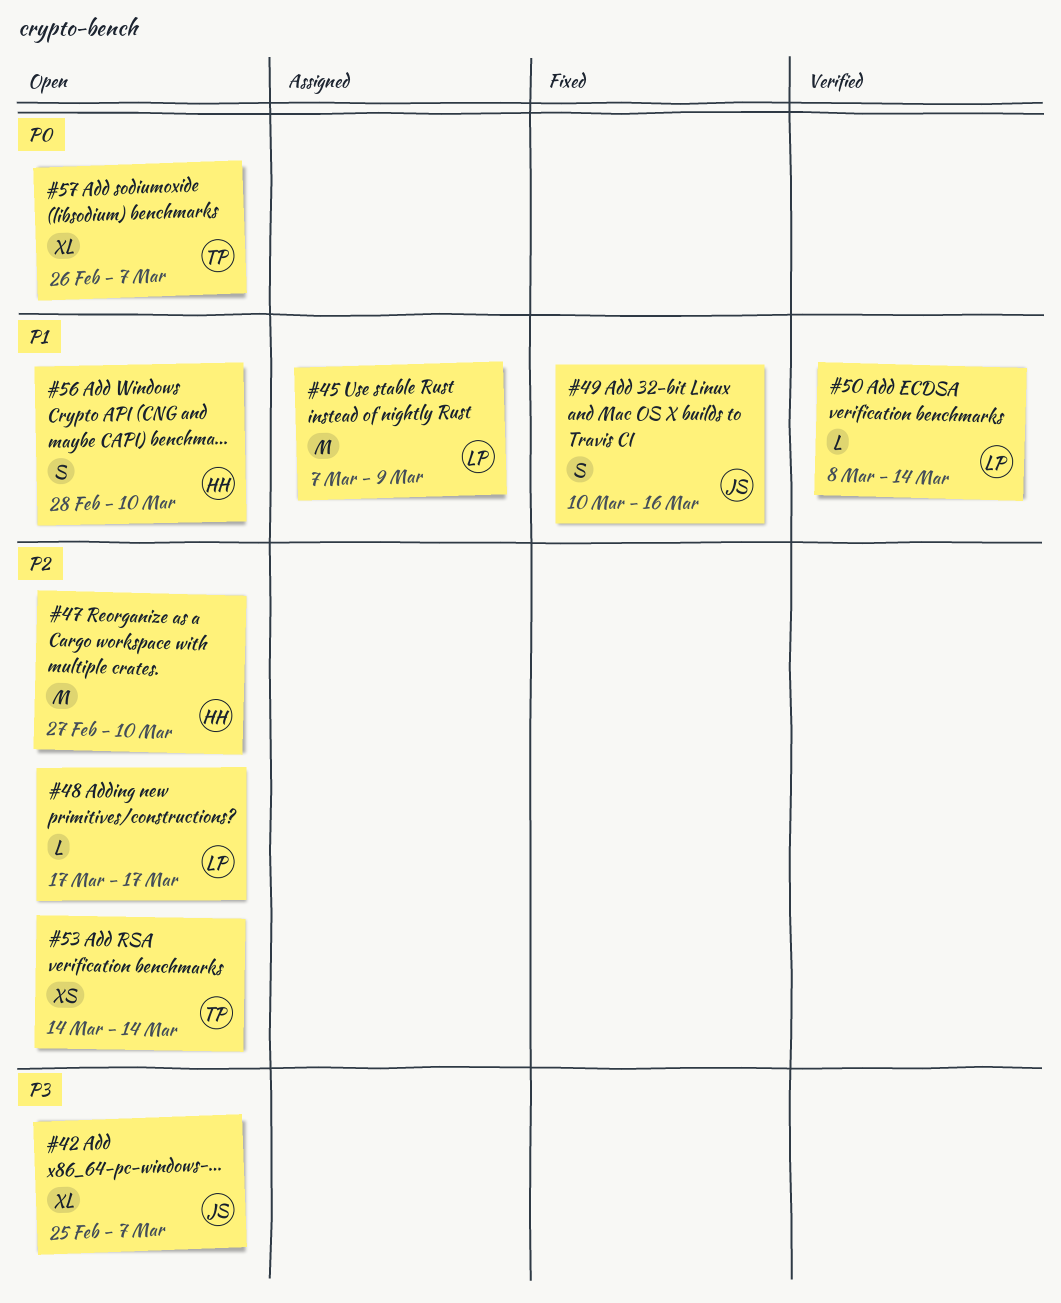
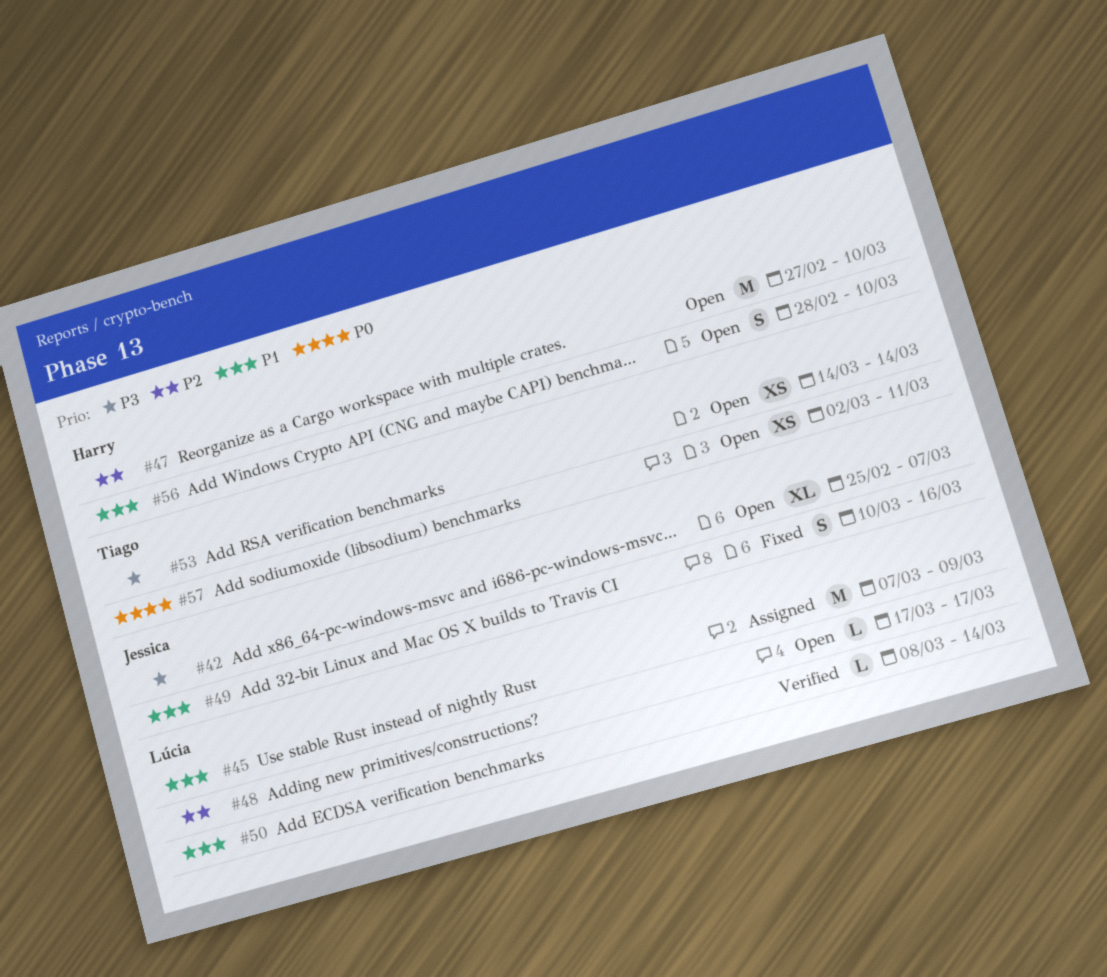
#53, priority: P2 -> P3
#57, estimate: XL -> XS
#57, start: Feb 26 -> Mar 2
#57, due: Mar 7 -> Mar 11

